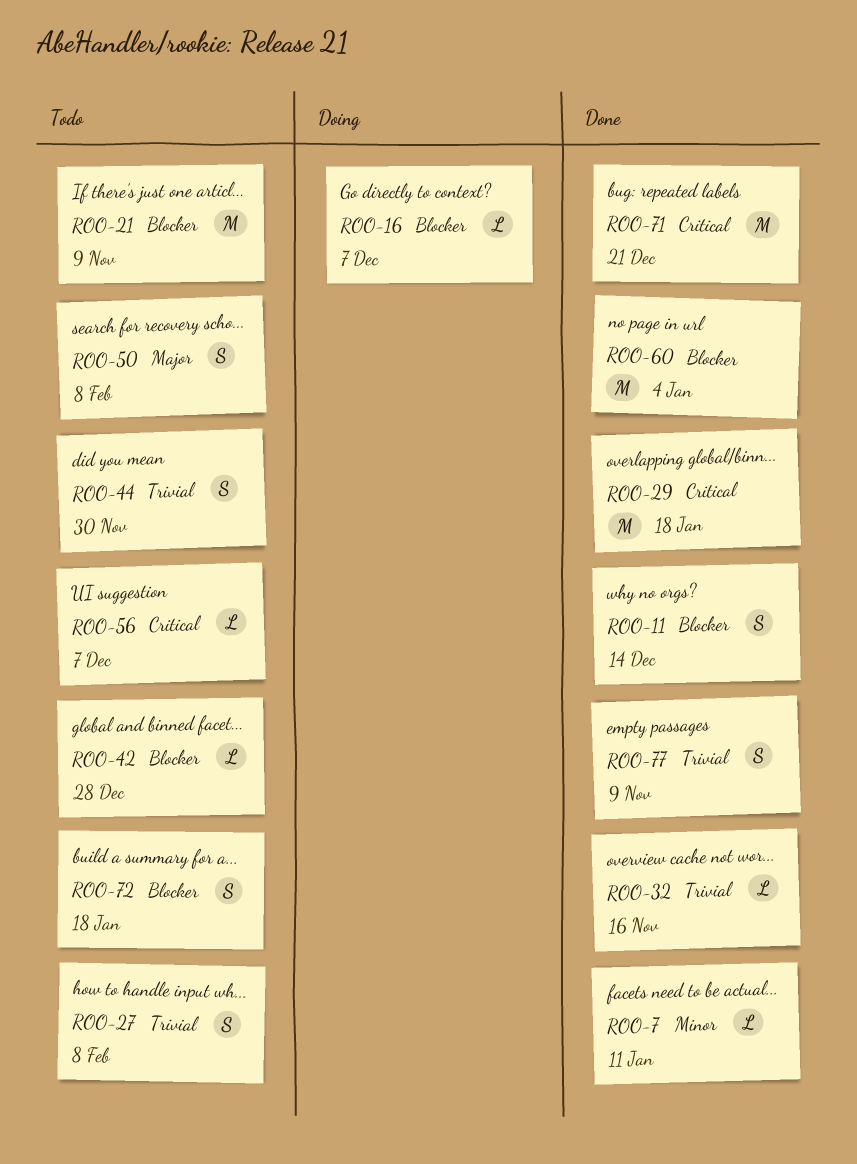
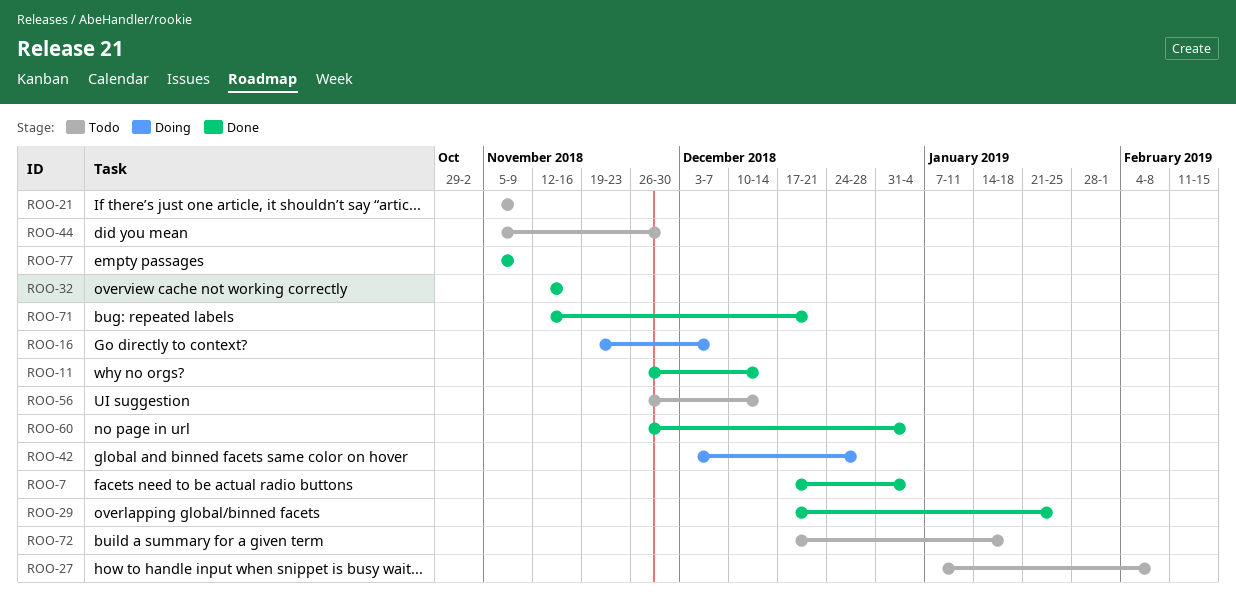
ROO-7, due: Jan 11 -> Jan 4
ROO-29, due: Jan 18 -> Jan 25
ROO-42, status: Todo -> Doing
ROO-50: present -> none
ROO-56, due: Dec 7 -> Dec 14

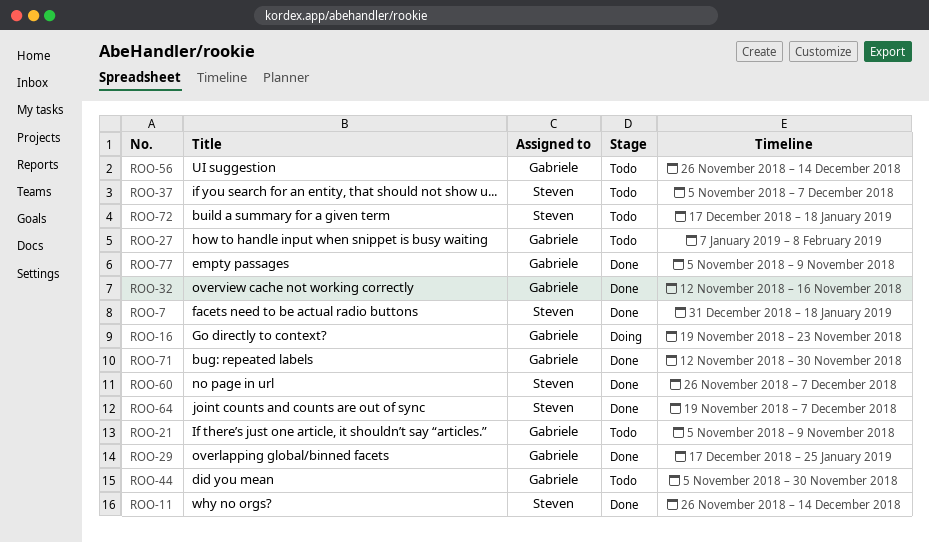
ROO-7, start: Dec 17 -> Dec 31
ROO-7, due: Jan 4 -> Jan 18
ROO-16, due: Dec 7 -> Nov 23
ROO-37: none -> present
ROO-42: present -> none
ROO-60, due: Jan 4 -> Dec 7
ROO-64: none -> present
ROO-71, due: Dec 21 -> Nov 30

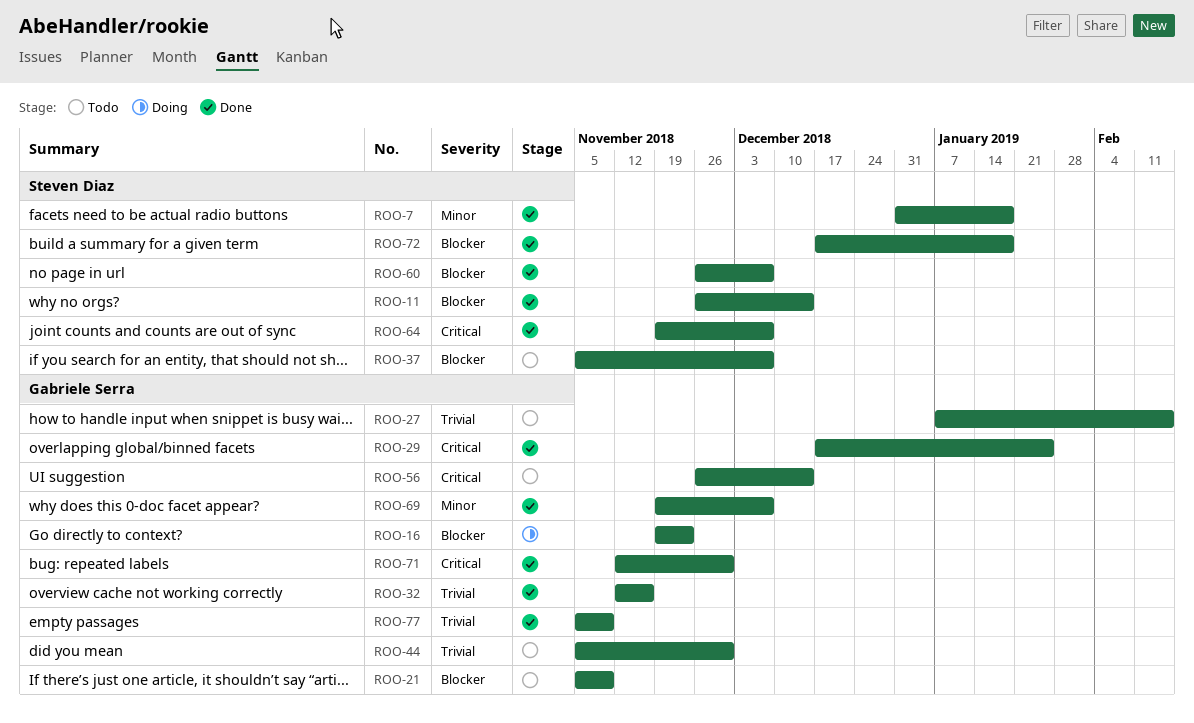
ROO-27, due: Feb 8 -> Feb 15
ROO-69: none -> present
ROO-72, status: Todo -> Done

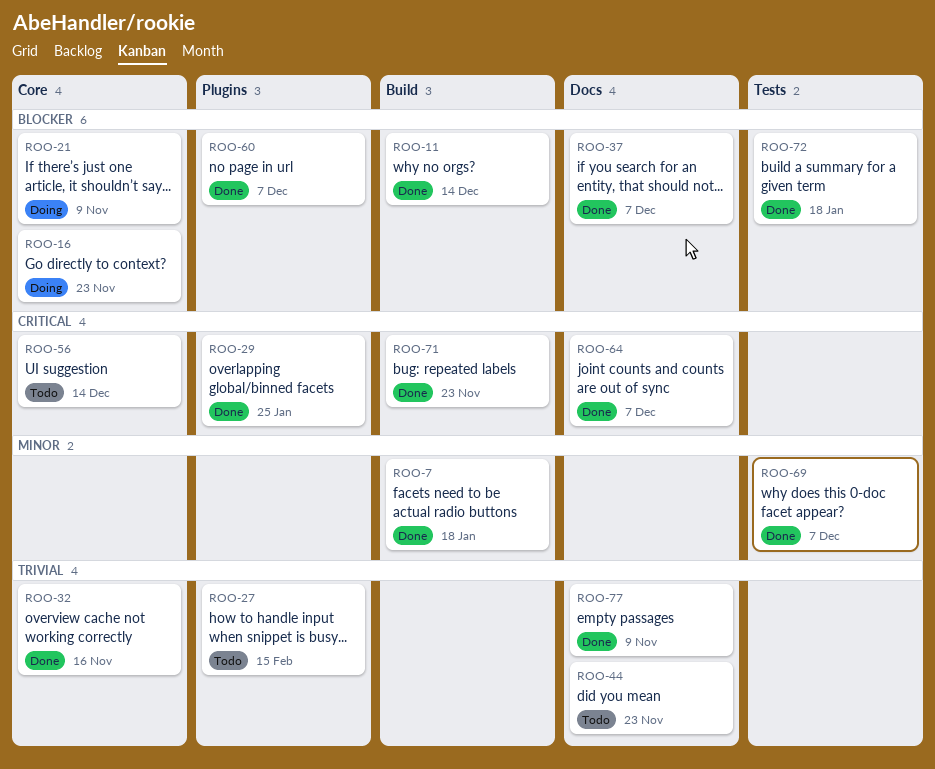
ROO-21, status: Todo -> Doing
ROO-37, status: Todo -> Done
ROO-44, due: Nov 30 -> Nov 23
ROO-71, due: Nov 30 -> Nov 23

